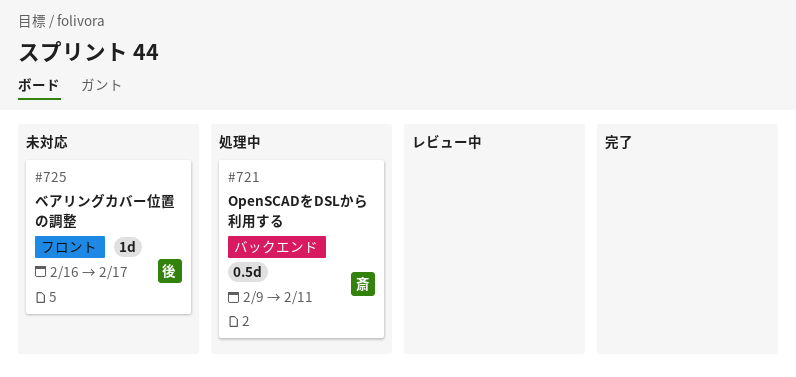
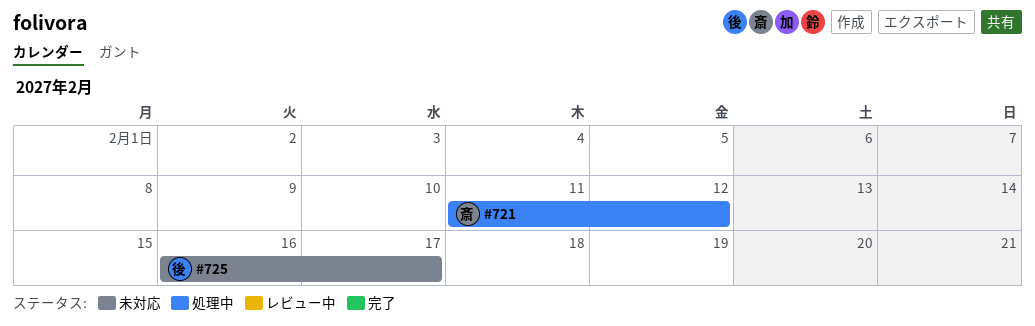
#721, start: Feb 9 -> Feb 11
#721, due: Feb 11 -> Feb 12

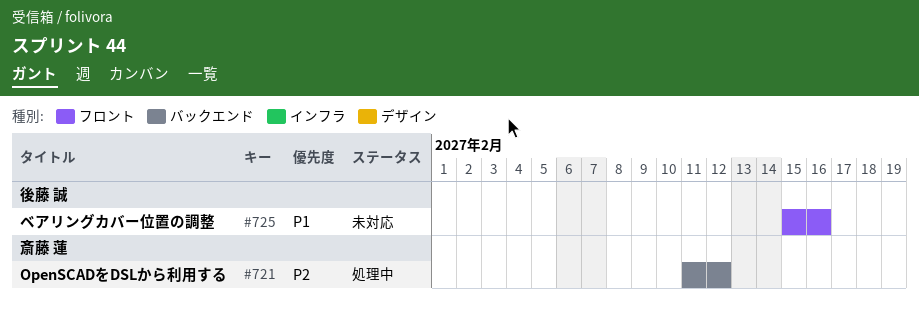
#725, start: Feb 16 -> Feb 15
#725, due: Feb 17 -> Feb 16

